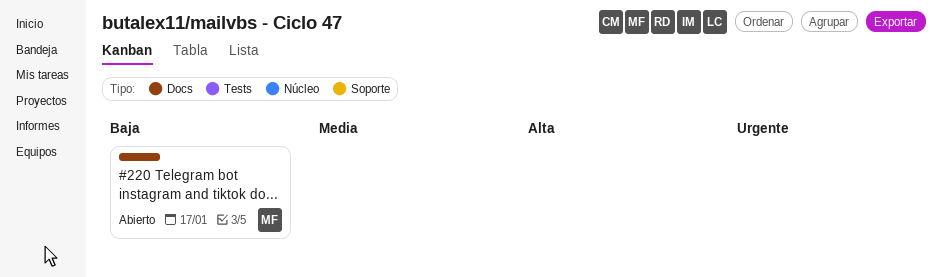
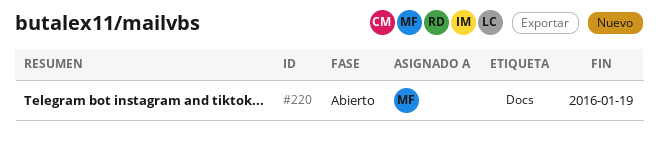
#220, due: Jan 17 -> Jan 19

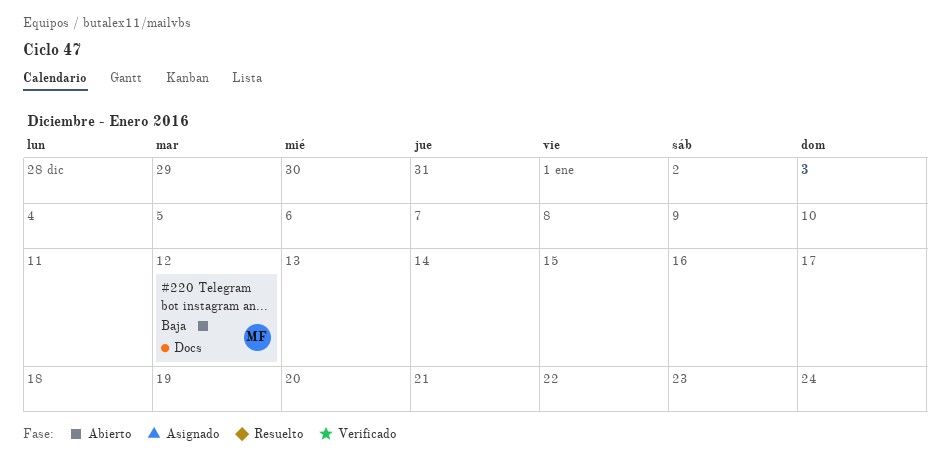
#220, due: Jan 19 -> Jan 12

